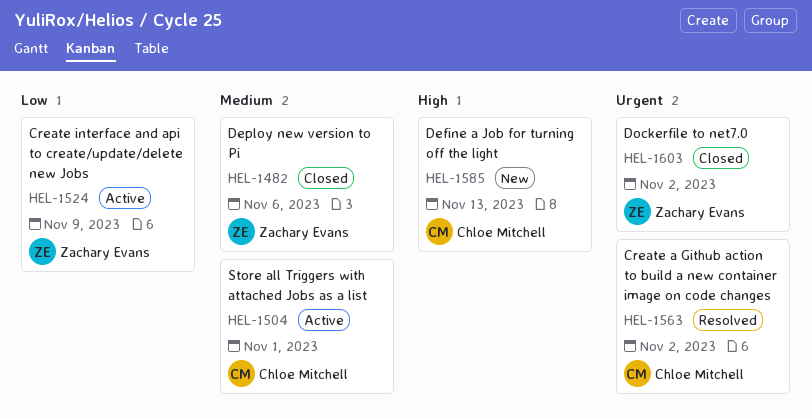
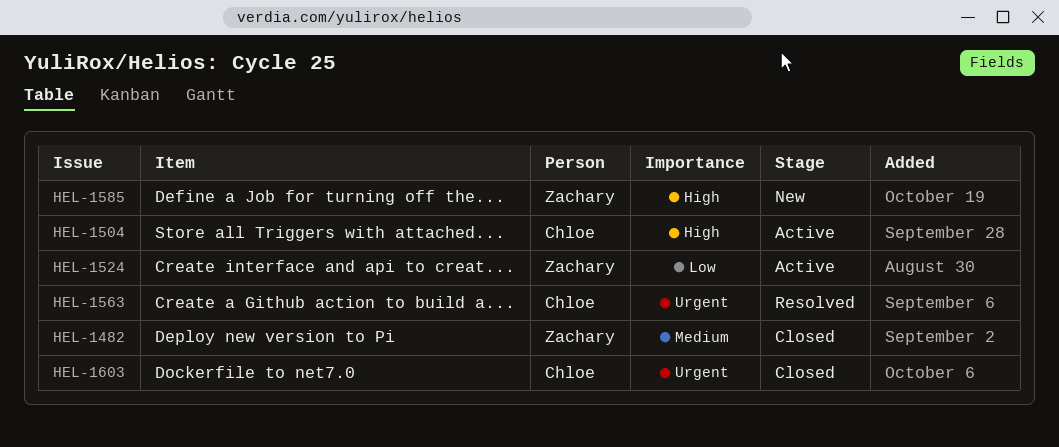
HEL-1504, priority: Medium -> High
HEL-1585, owner: Chloe Mitchell -> Zachary Evans
HEL-1603, owner: Zachary Evans -> Chloe Mitchell

